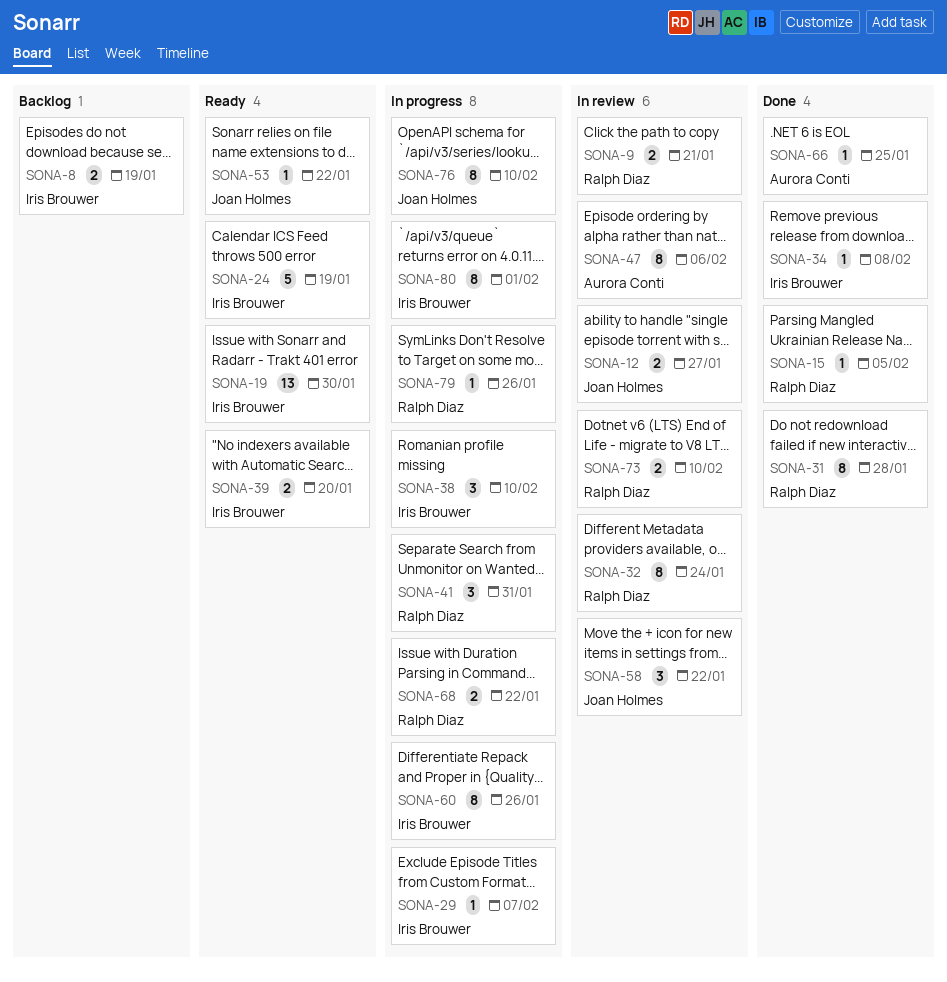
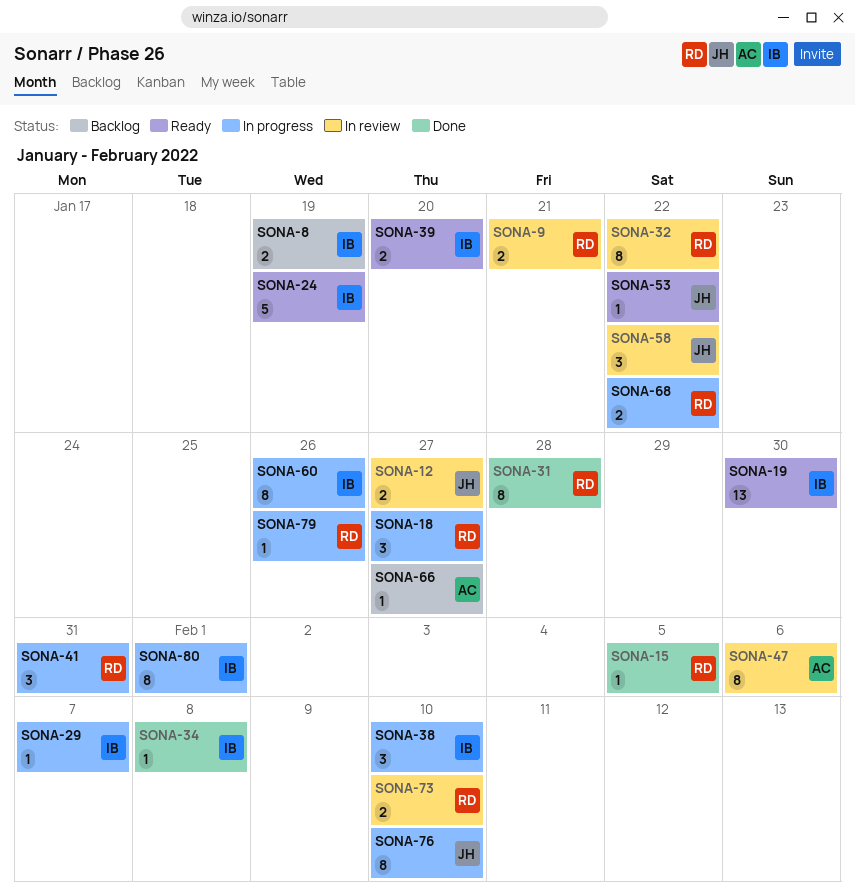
SONA-18: none -> present
SONA-32, due: Jan 24 -> Jan 22
SONA-66, status: Done -> Backlog
SONA-66, due: Jan 25 -> Jan 27

